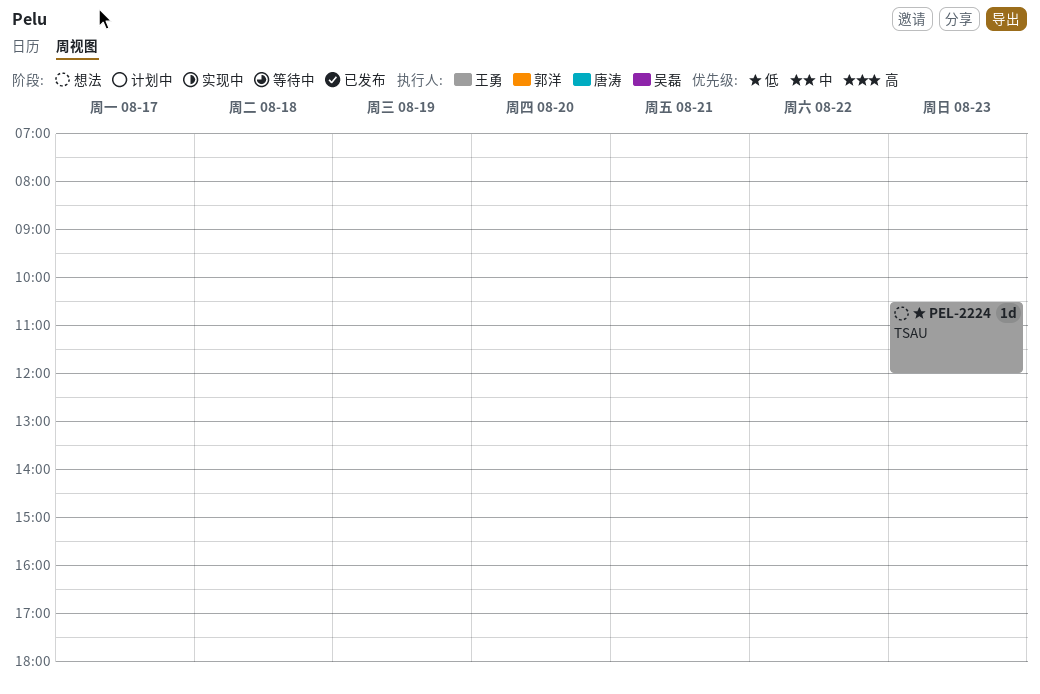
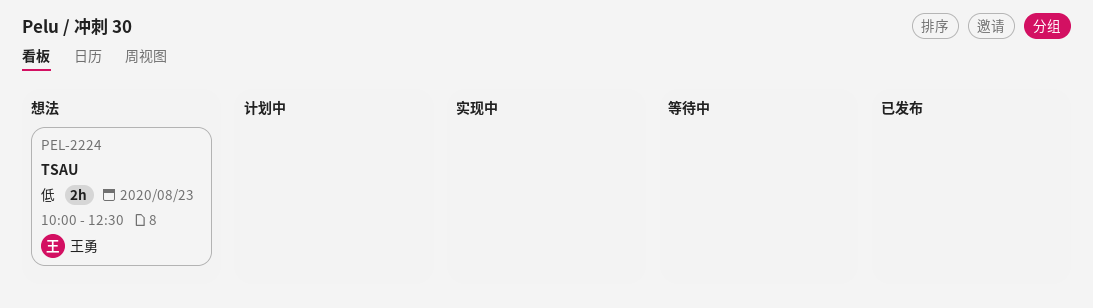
PEL-2224, estimate: 1d -> 2h
PEL-2224, begins: 10:30 -> 10:00
PEL-2224, ends: 12:00 -> 12:30

